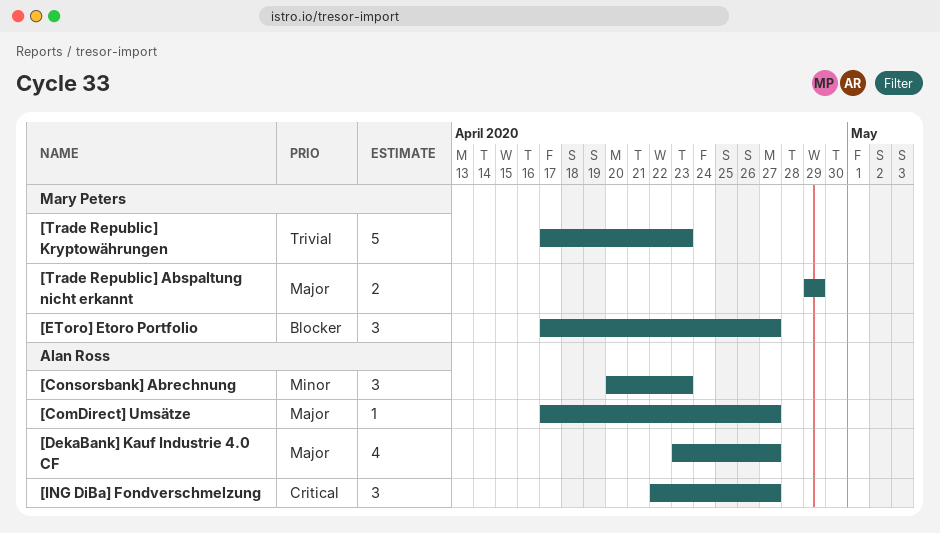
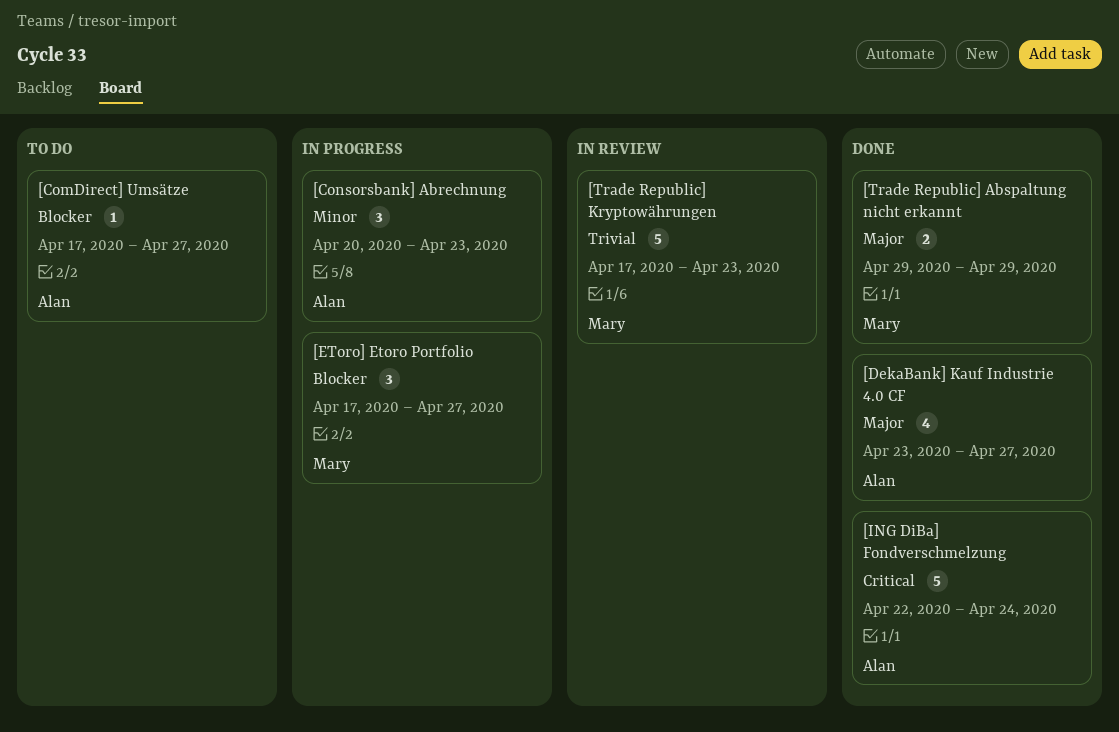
[ComDirect] Umsätze, priority: Major -> Blocker
[ING DiBa] Fondverschmelzung, estimate: 3 -> 5
[ING DiBa] Fondverschmelzung, due: Apr 27 -> Apr 24

